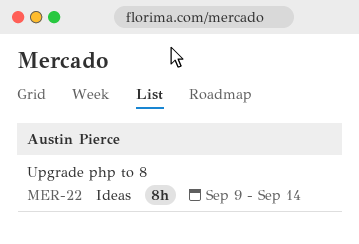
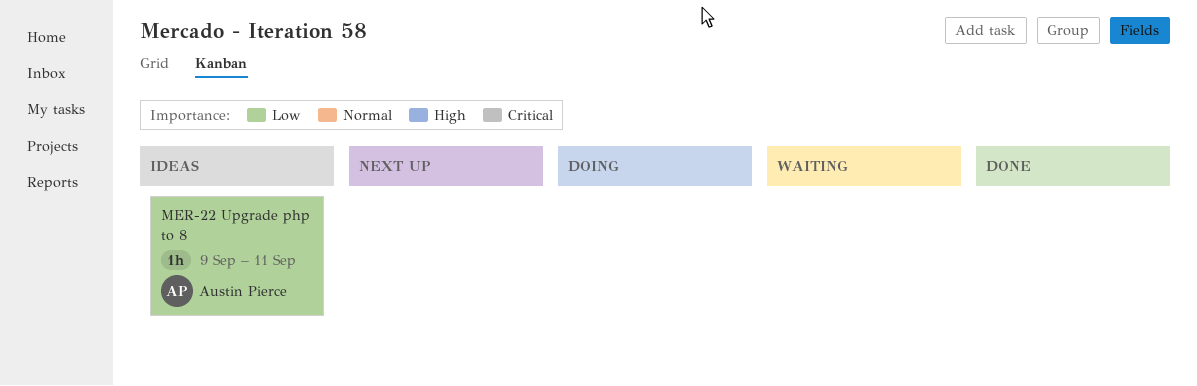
MER-22, estimate: 8h -> 1h
MER-22, due: Sep 14 -> Sep 11

